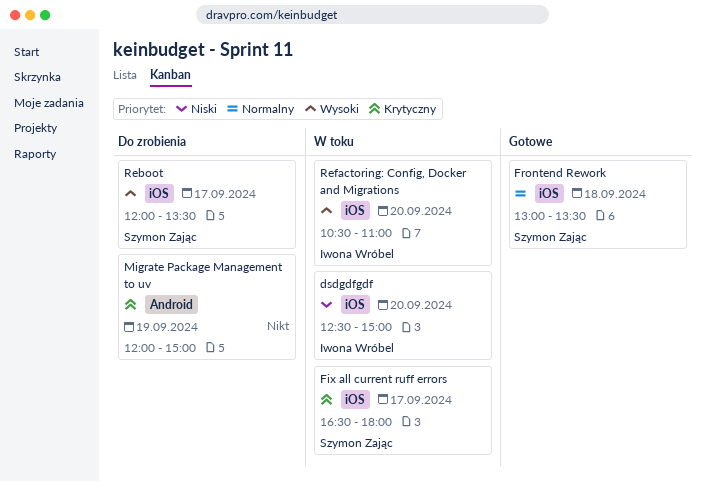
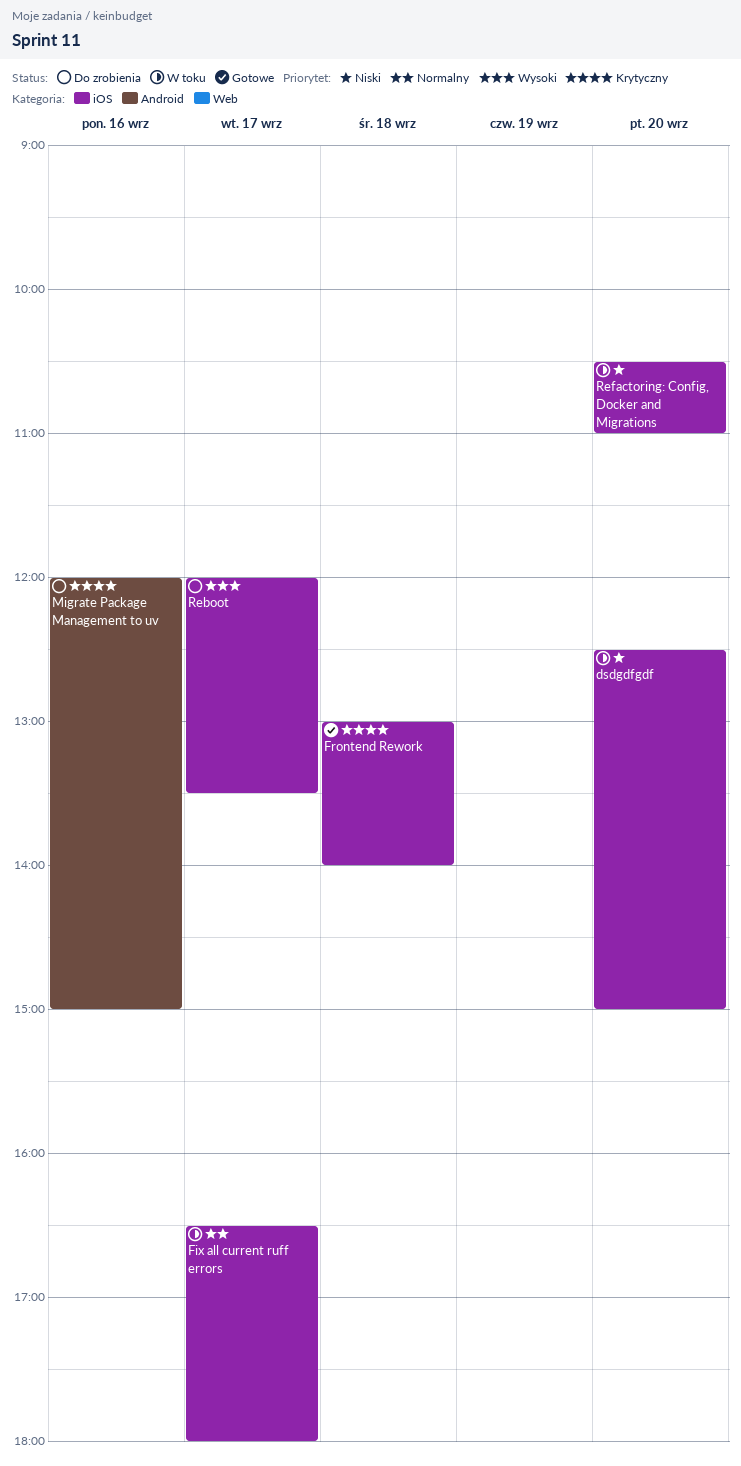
Fix all current ruff errors, priority: Krytyczny -> Normalny
Frontend Rework, priority: Normalny -> Krytyczny
Frontend Rework, ends: 13:30 -> 14:00
Migrate Package Management to uv, day: Sep 19 -> Sep 16
Refactoring: Config, Docker and Migrations, priority: Wysoki -> Niski

